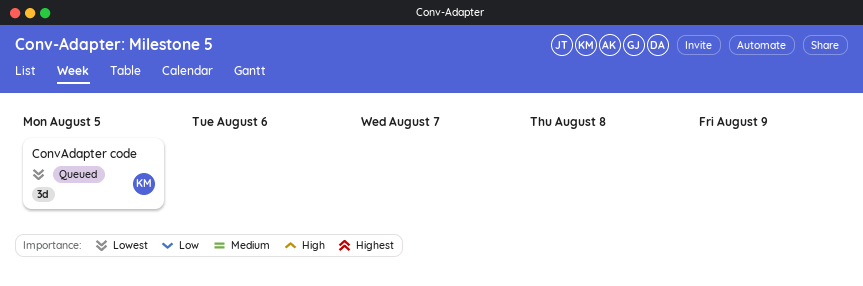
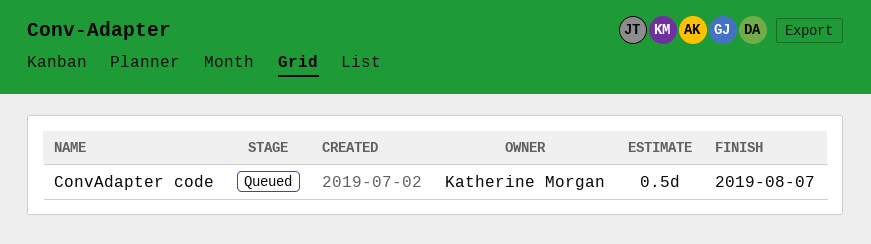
ConvAdapter code, estimate: 3d -> 0.5d
ConvAdapter code, due: Aug 5 -> Aug 7

